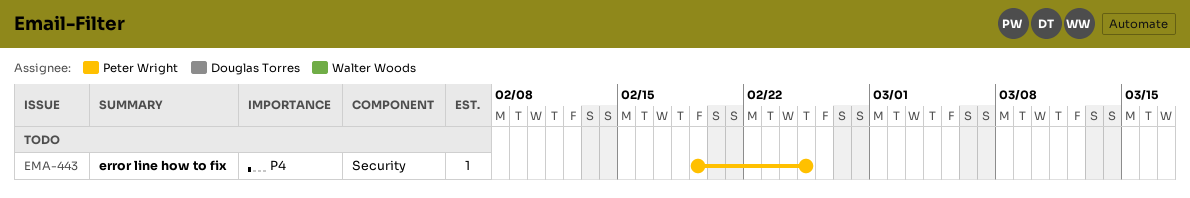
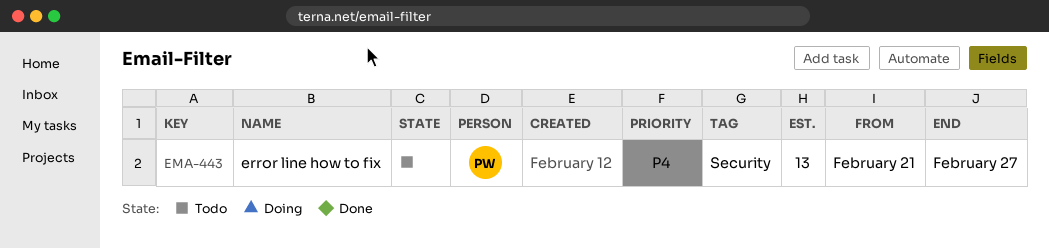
EMA-443, estimate: 1 -> 13
EMA-443, start: Feb 19 -> Feb 21
EMA-443, due: Feb 25 -> Feb 27

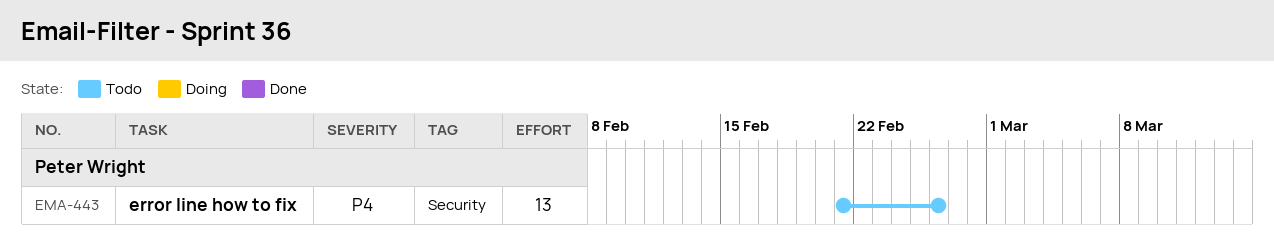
EMA-443, due: Feb 27 -> Feb 26

